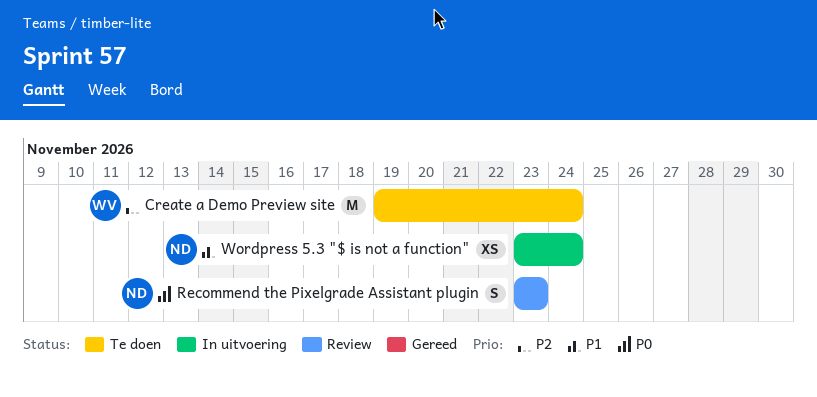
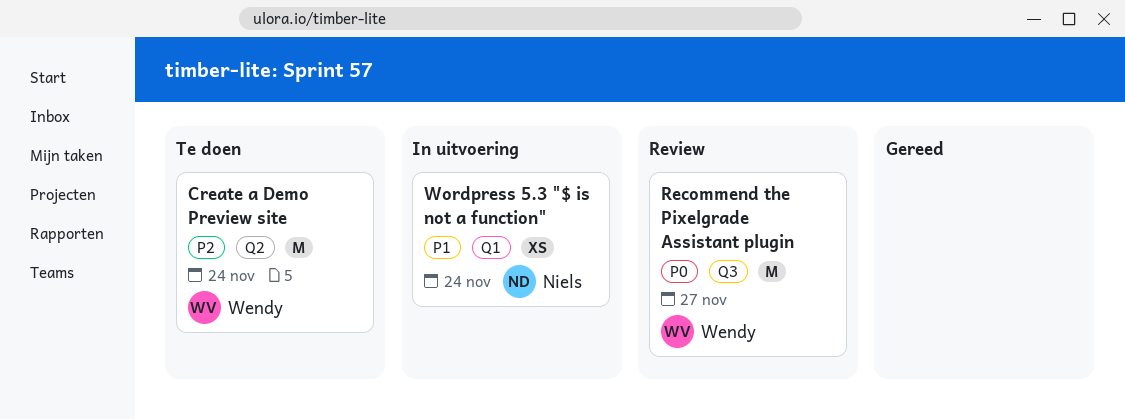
Recommend the Pixelgrade Assistant plugin, owner: Niels -> Wendy
Recommend the Pixelgrade Assistant plugin, estimate: S -> M
Recommend the Pixelgrade Assistant plugin, due: Nov 23 -> Nov 27

